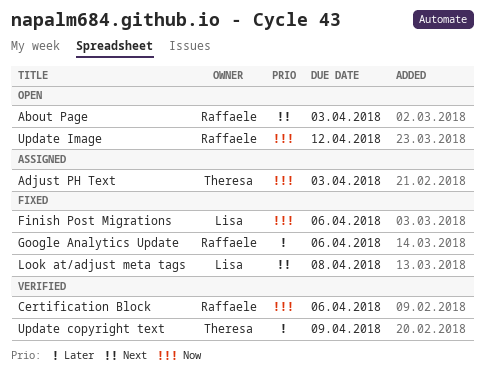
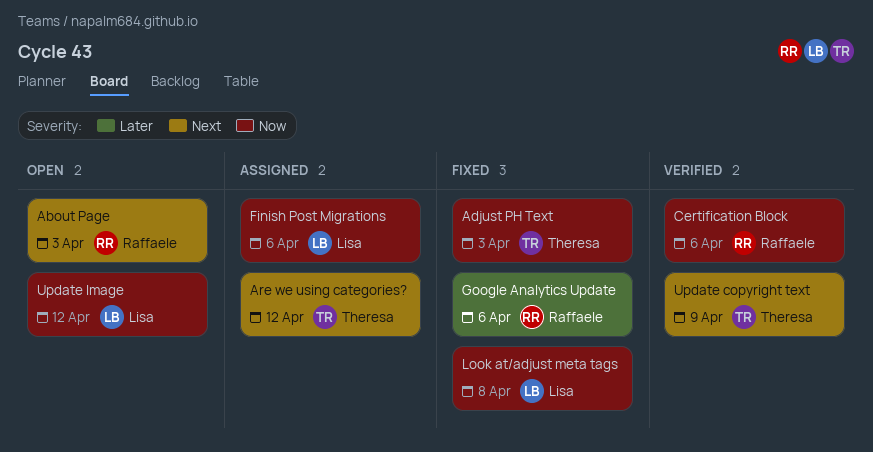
Adjust PH Text, status: Assigned -> Fixed
Are we using categories?: none -> present
Finish Post Migrations, status: Fixed -> Assigned
Look at/adjust meta tags, priority: Next -> Now
Update copyright text, priority: Later -> Next
Update Image, owner: Raffaele -> Lisa

